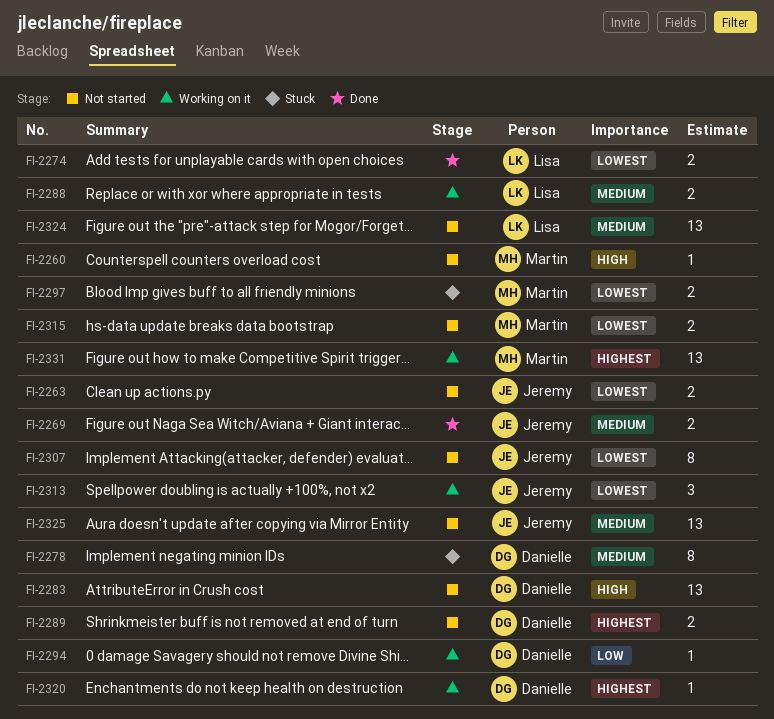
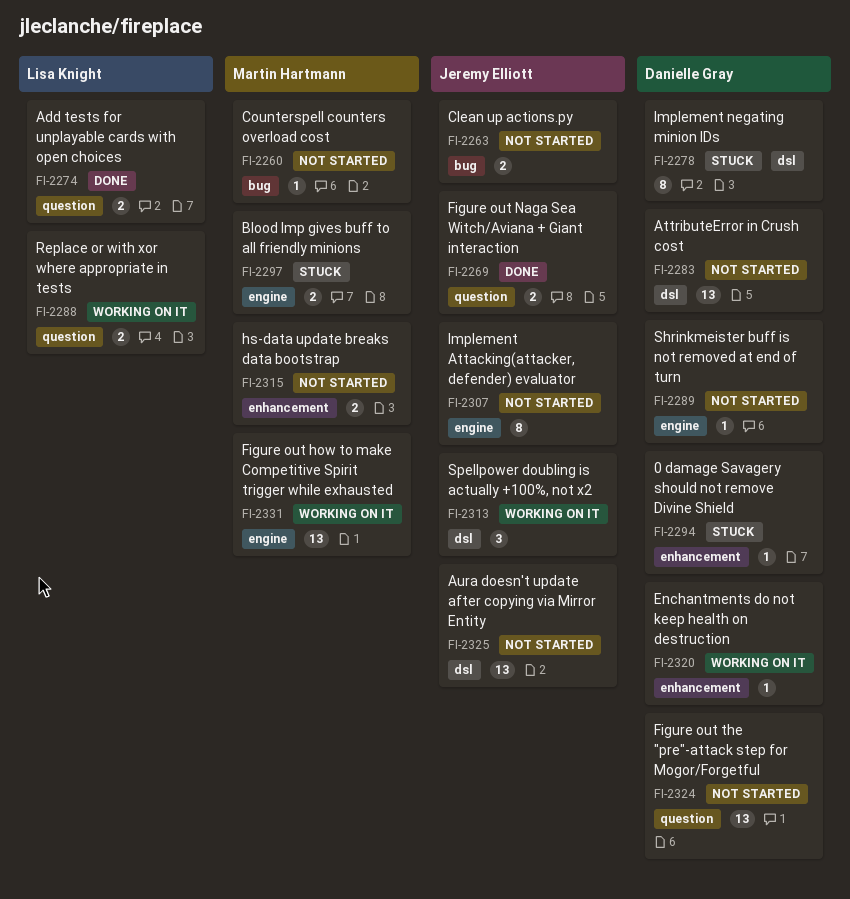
FI-2289, estimate: 2 -> 1
FI-2294, status: Working on it -> Stuck
FI-2324, owner: Lisa Knight -> Danielle Gray

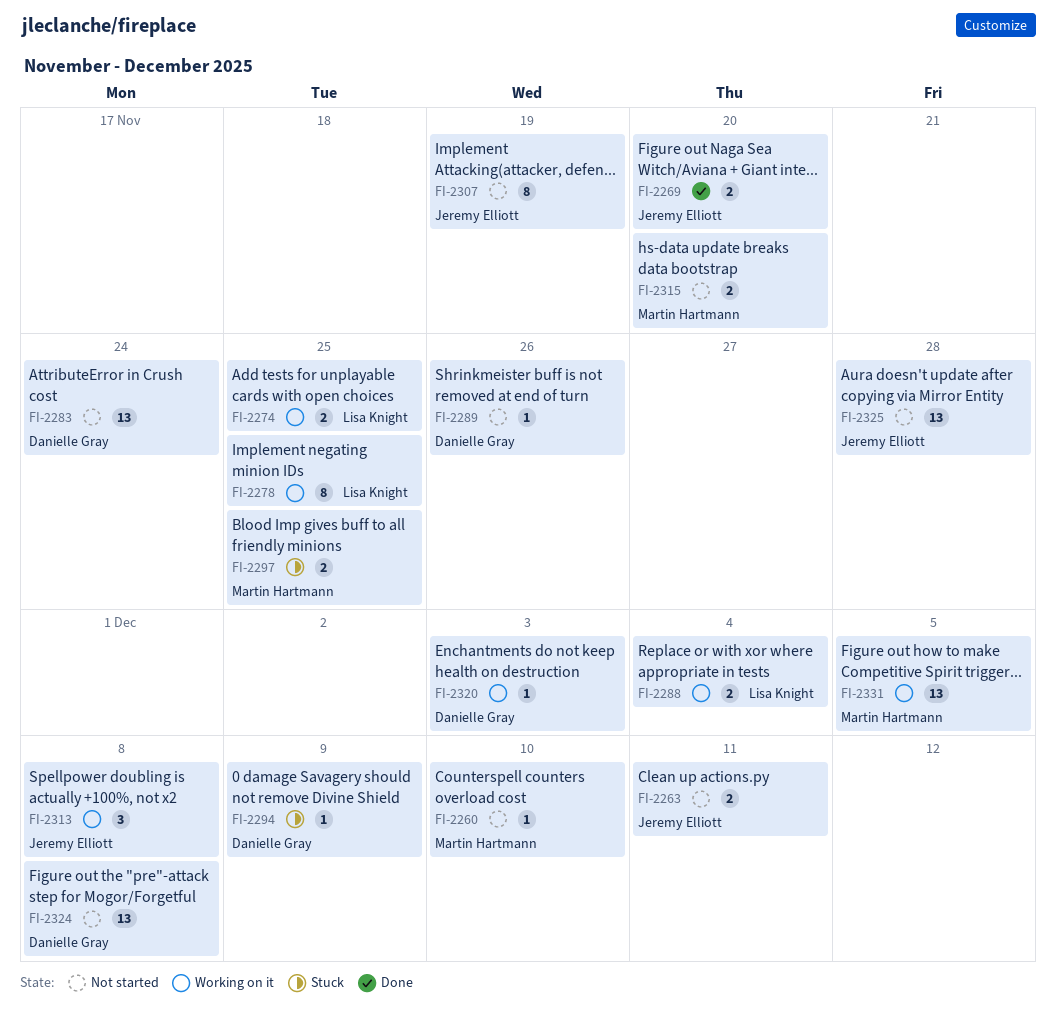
FI-2274, status: Done -> Working on it
FI-2278, status: Stuck -> Working on it
FI-2278, owner: Danielle Gray -> Lisa Knight

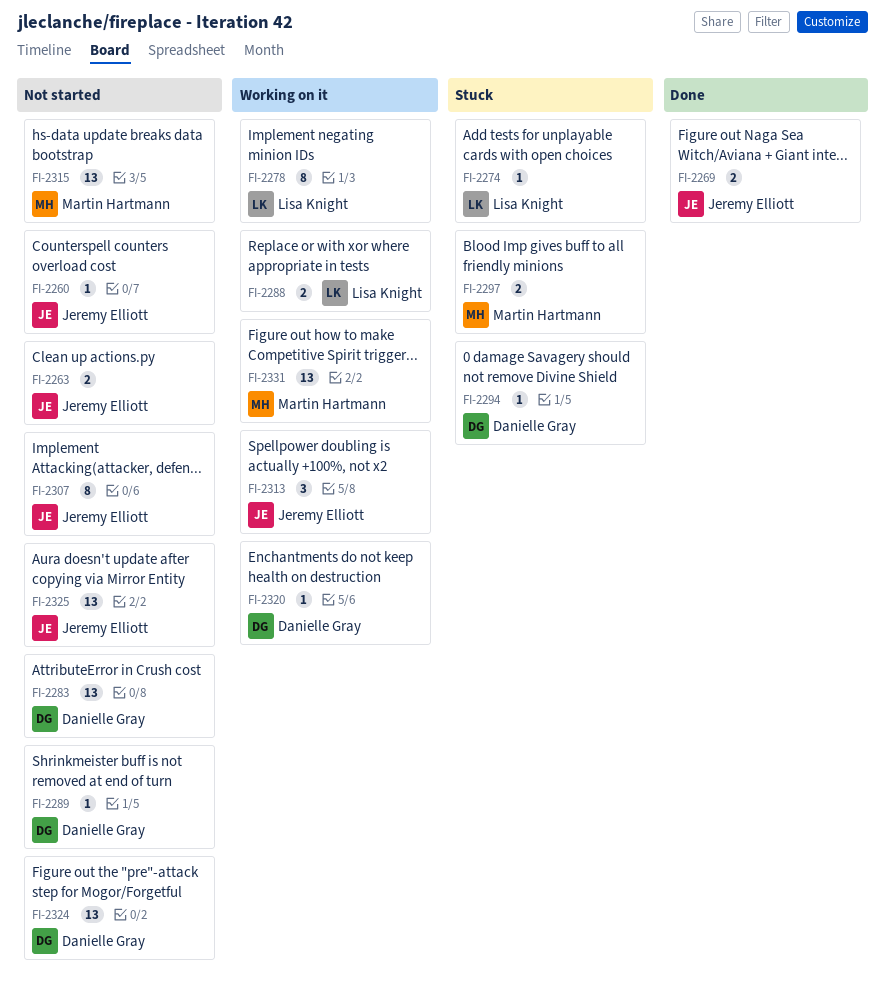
FI-2260, owner: Martin Hartmann -> Jeremy Elliott
FI-2274, status: Working on it -> Stuck
FI-2274, estimate: 2 -> 1
FI-2315, estimate: 2 -> 13

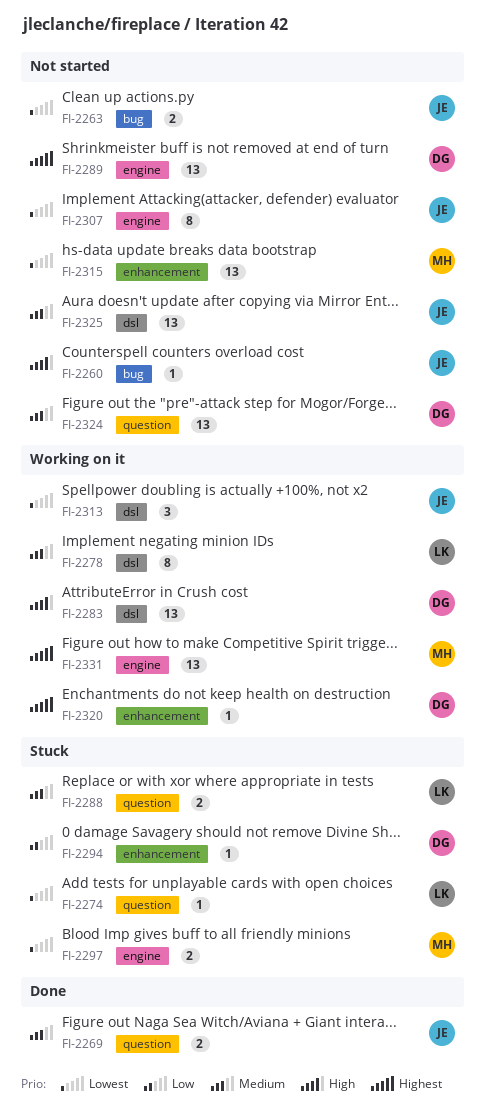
FI-2283, status: Not started -> Working on it
FI-2288, status: Working on it -> Stuck
FI-2289, estimate: 1 -> 13

